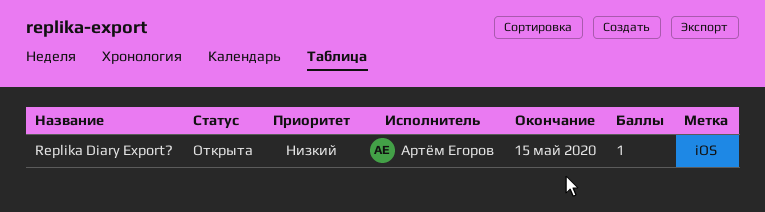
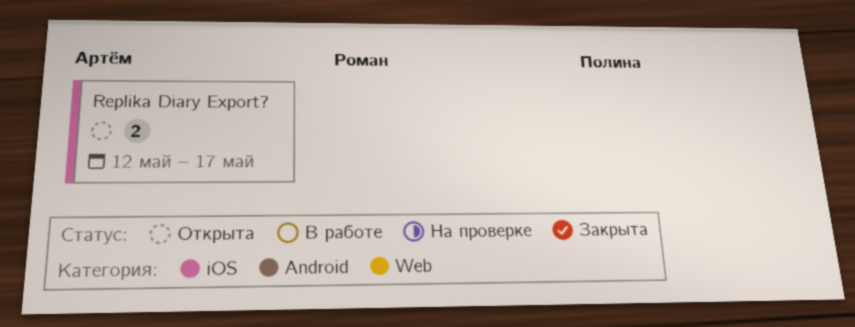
Replika Diary Export?, estimate: 1 -> 2
Replika Diary Export?, due: May 15 -> May 17

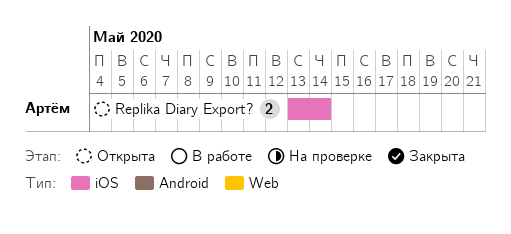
Replika Diary Export?, start: May 12 -> May 13
Replika Diary Export?, due: May 17 -> May 14

